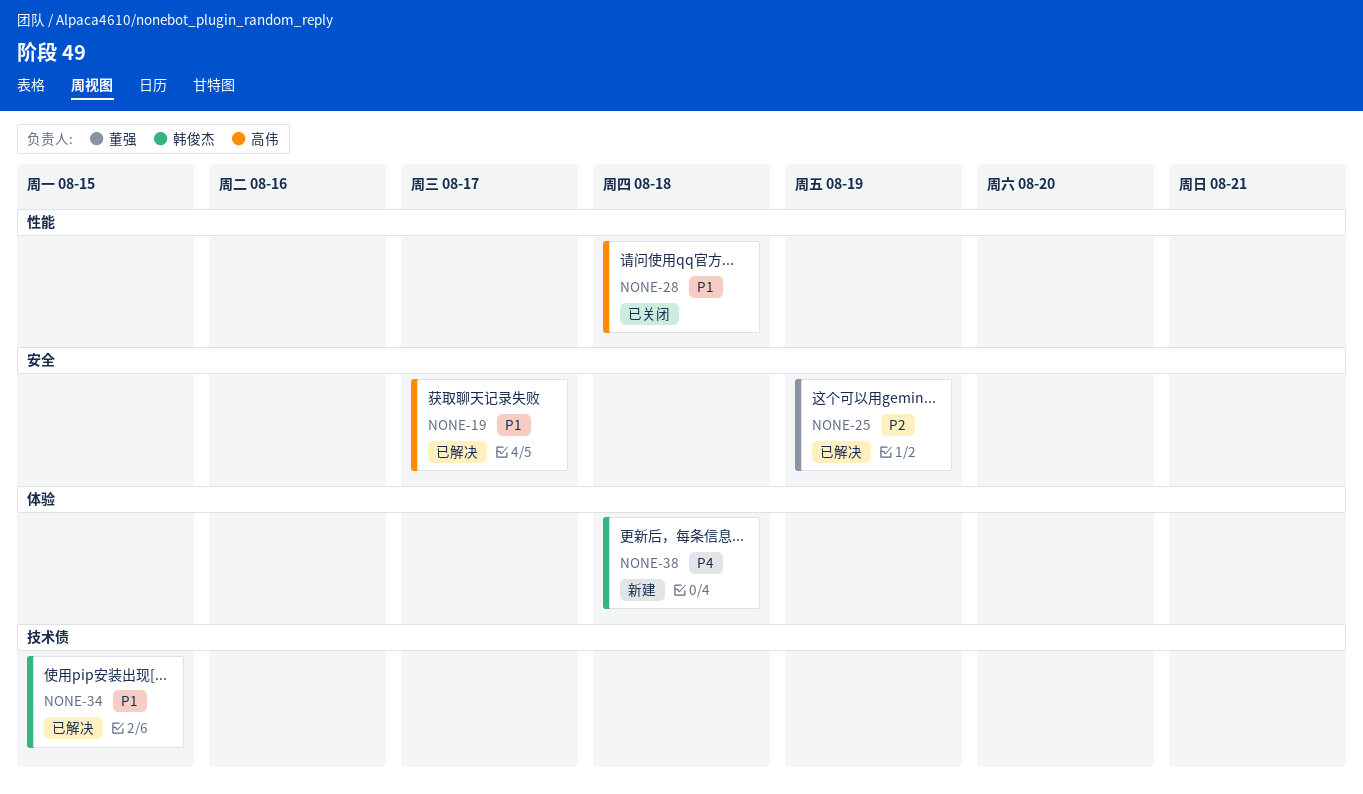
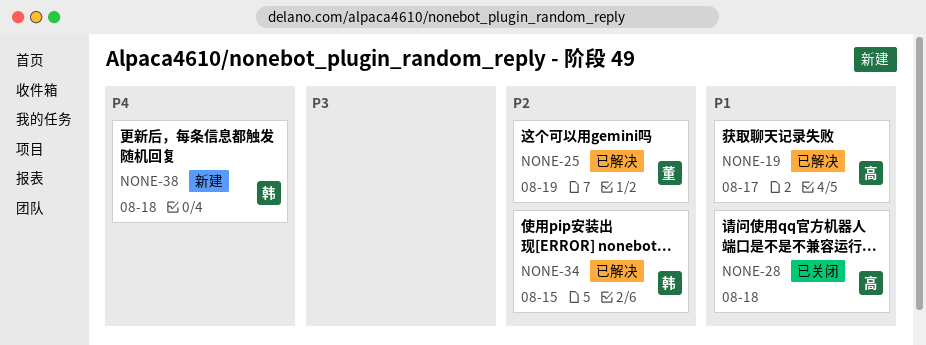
NONE-34, priority: P1 -> P2

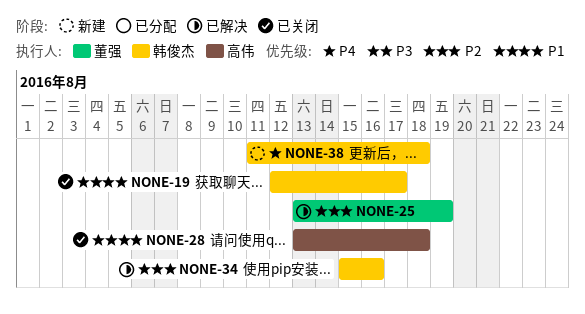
NONE-19, status: 已解决 -> 已关闭
NONE-19, owner: 高伟 -> 韩俊杰
NONE-34, due: Aug 15 -> Aug 16

